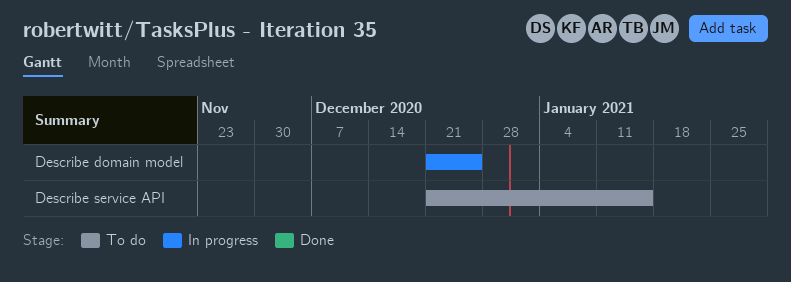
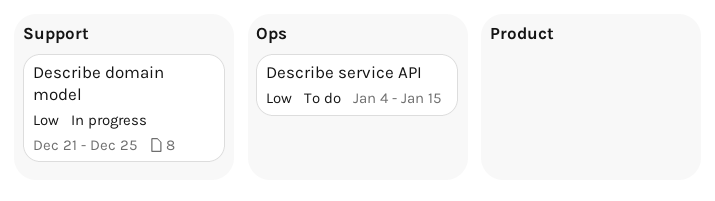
Describe service API, start: Dec 21 -> Jan 4

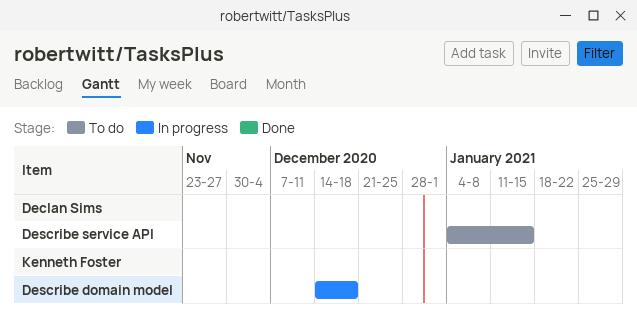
Describe domain model, start: Dec 21 -> Dec 14
Describe domain model, due: Dec 25 -> Dec 18

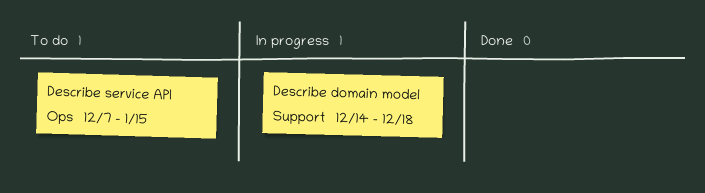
Describe service API, start: Jan 4 -> Dec 7

